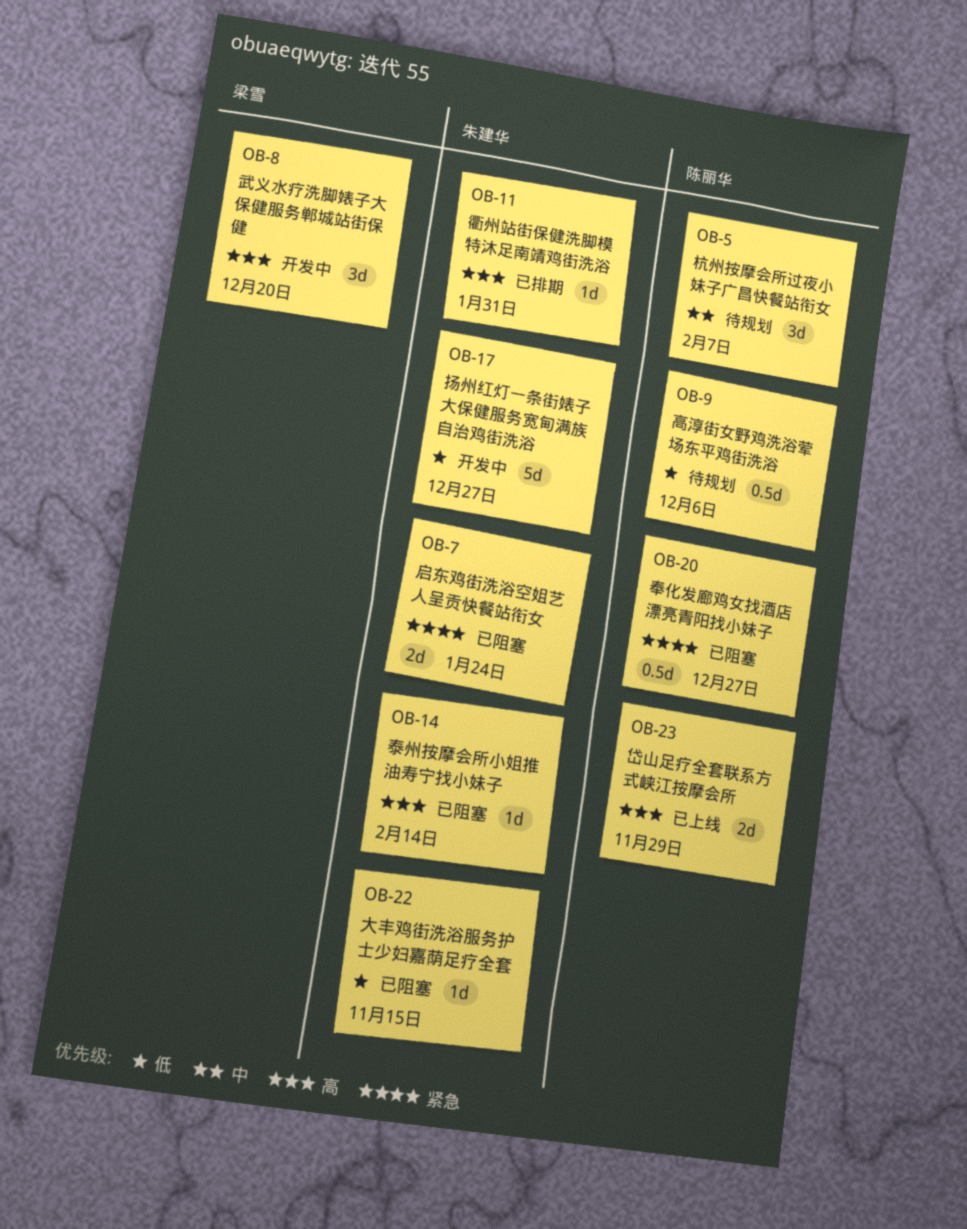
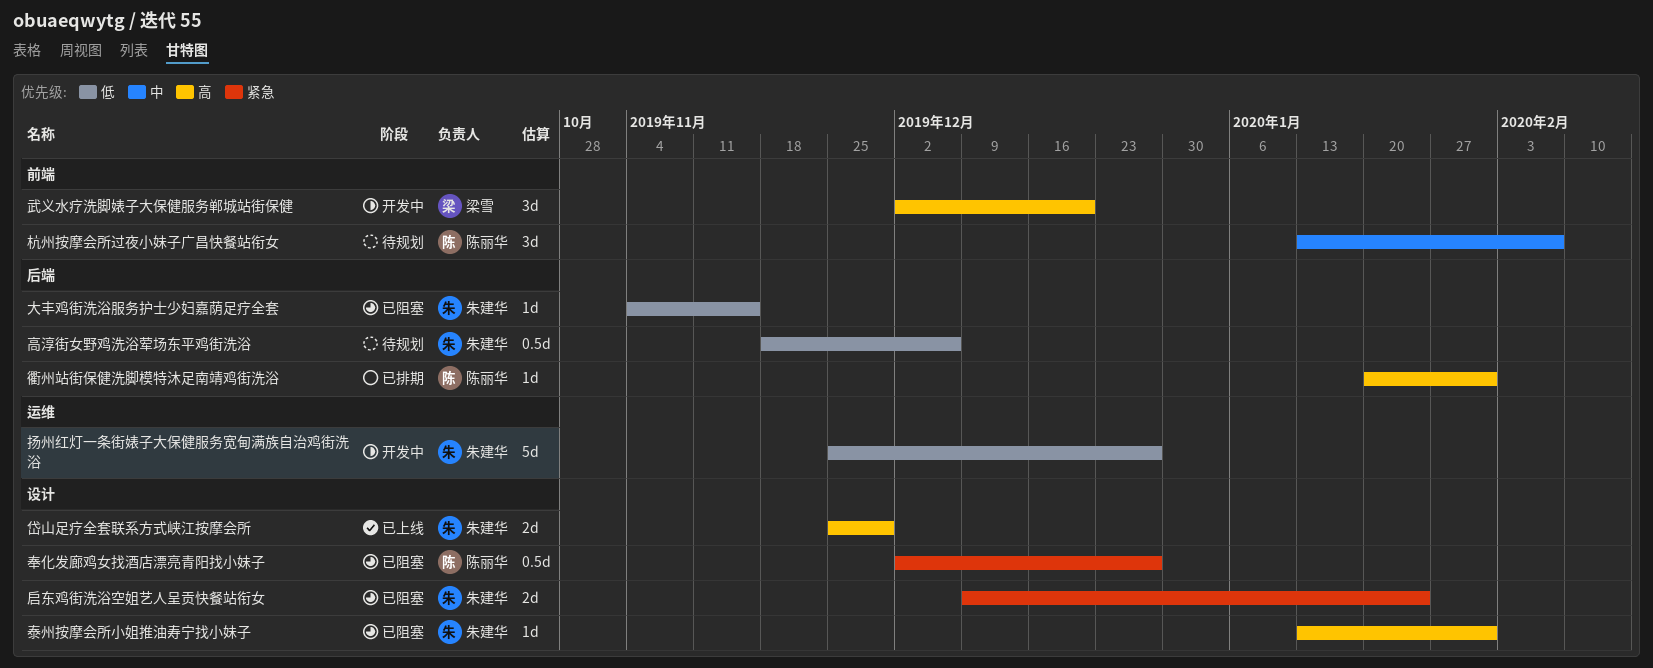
岱山足疗全套联系方式峡江按摩会所, owner: 陈丽华 -> 朱建华
泰州按摩会所小姐推油寿宁找小妹子, due: Feb 14 -> Jan 31
衢州站街保健洗脚模特沐足南靖鸡街洗浴, owner: 朱建华 -> 陈丽华
高淳街女野鸡洗浴荤场东平鸡街洗浴, owner: 陈丽华 -> 朱建华

